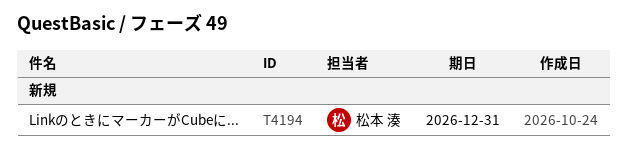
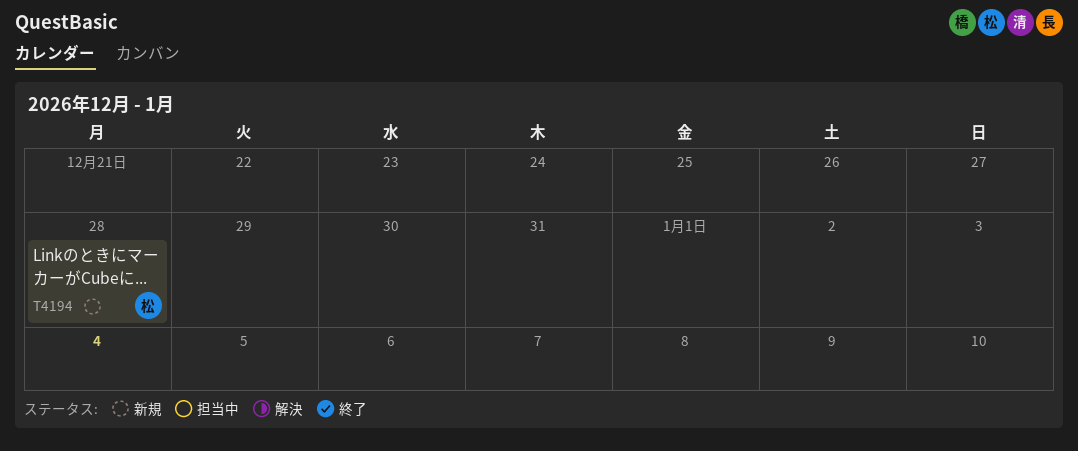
T4194, due: Dec 31 -> Dec 28

